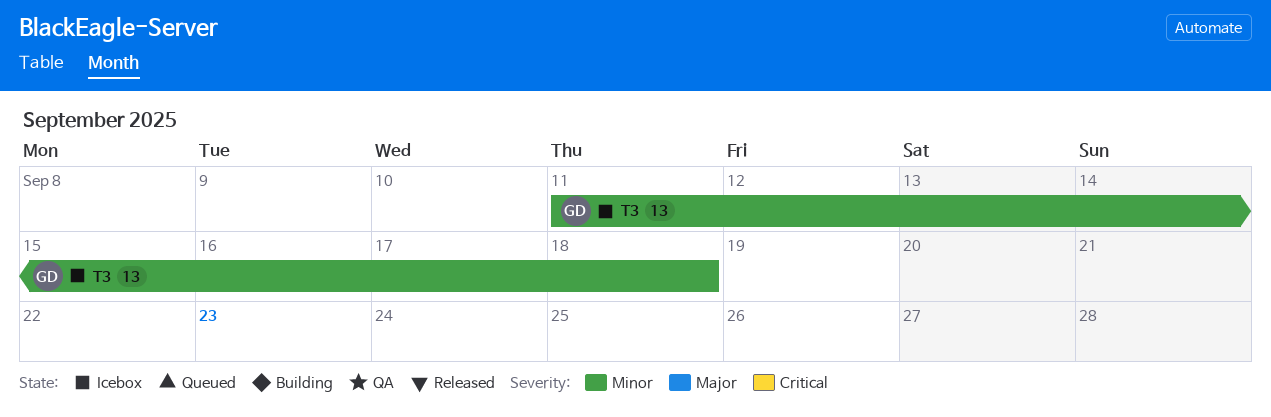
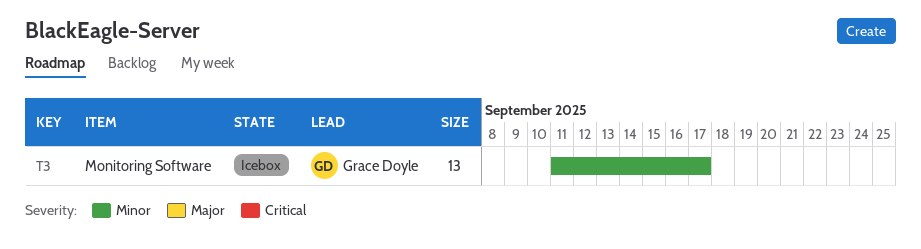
T3, due: Sep 18 -> Sep 17

